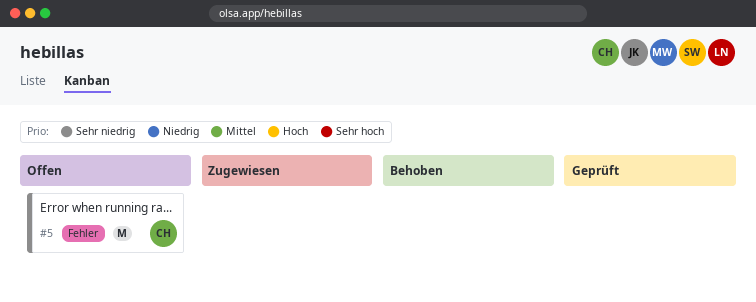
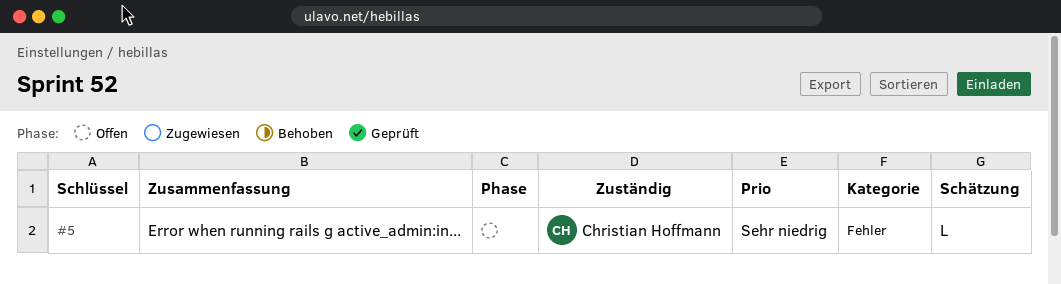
#5, estimate: M -> L

